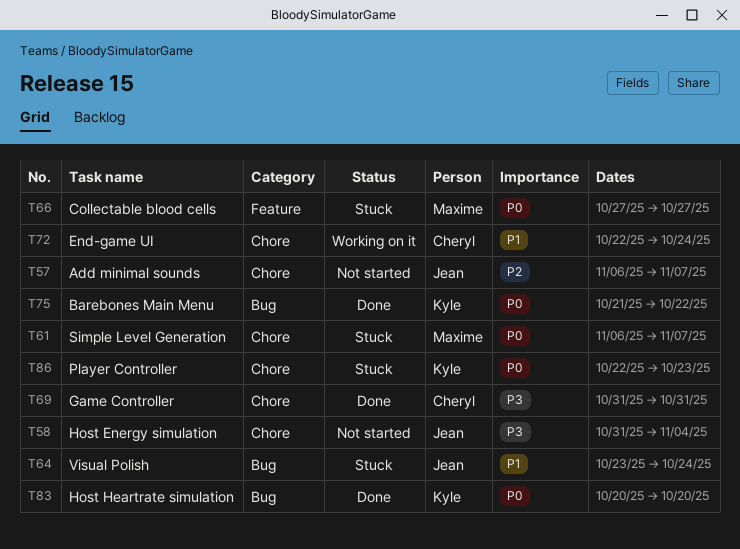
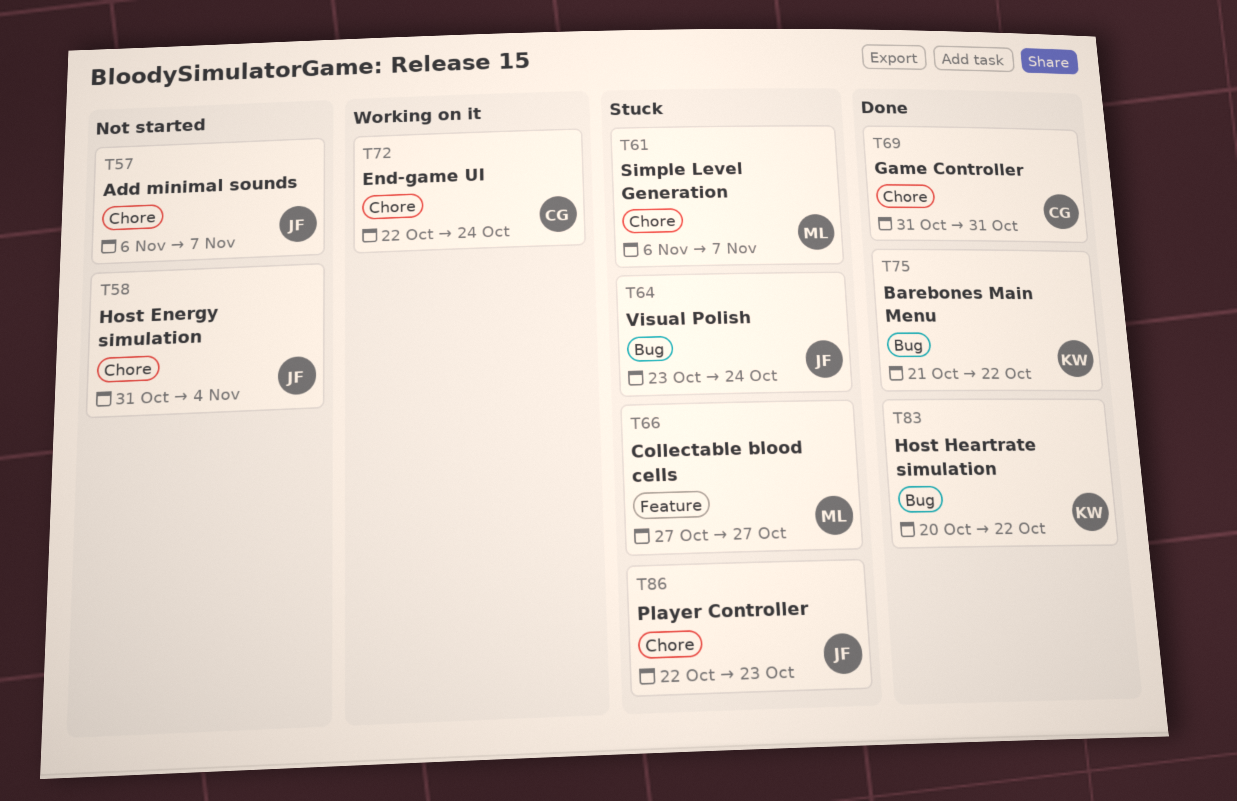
T83, due: Oct 20 -> Oct 22
T86, owner: Kyle -> Jean

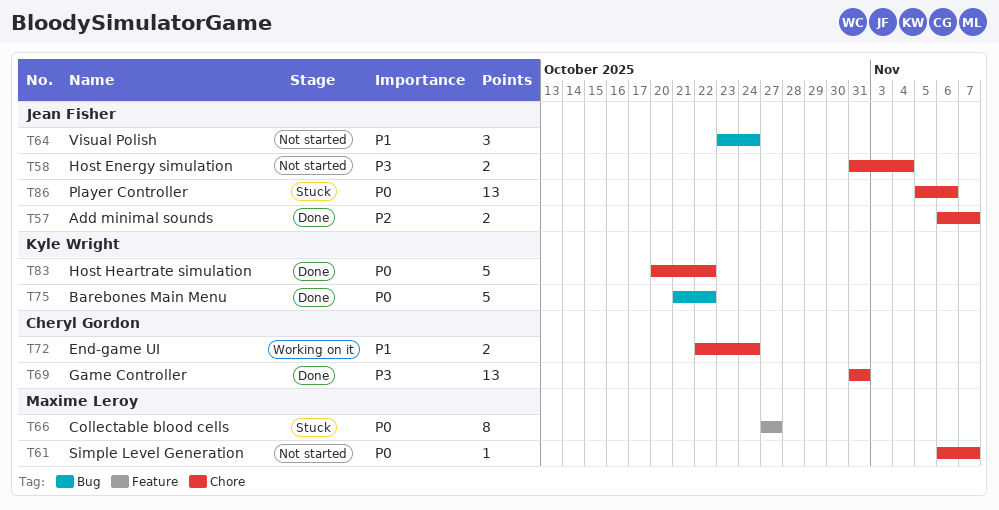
T57, status: Not started -> Done
T61, status: Stuck -> Not started
T64, status: Stuck -> Not started
T83, label: Bug -> Chore
T86, start: Oct 22 -> Nov 5
T86, due: Oct 23 -> Nov 6

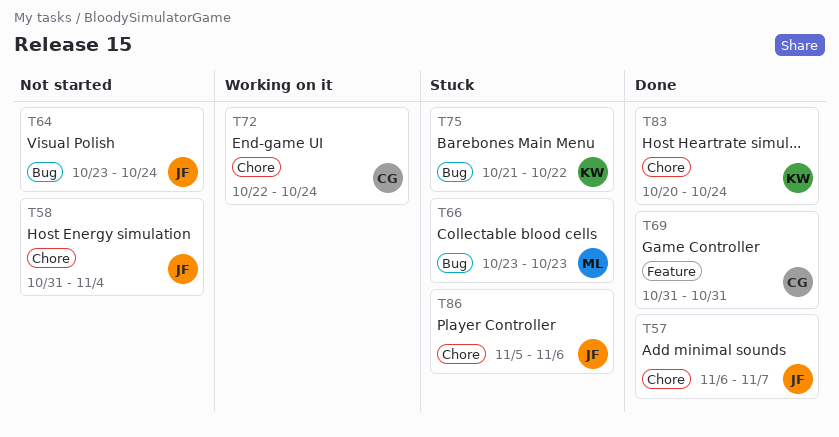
T61: present -> none
T66, label: Feature -> Bug
T66, start: Oct 27 -> Oct 23
T66, due: Oct 27 -> Oct 23
T69, label: Chore -> Feature
T75, status: Done -> Stuck
T83, due: Oct 22 -> Oct 24

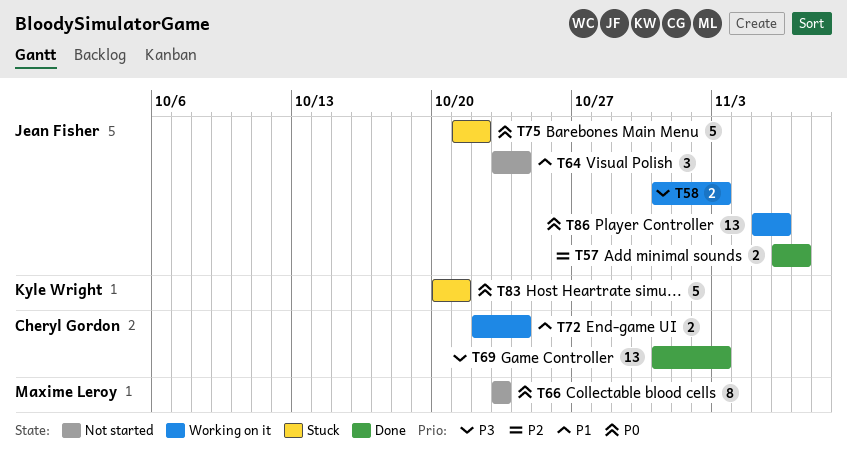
T58, status: Not started -> Working on it
T58, due: Nov 4 -> Nov 3
T66, status: Stuck -> Not started
T69, due: Oct 31 -> Nov 3
T75, owner: Kyle Wright -> Jean Fisher
T83, status: Done -> Stuck
T83, due: Oct 24 -> Oct 21
T86, status: Stuck -> Working on it

